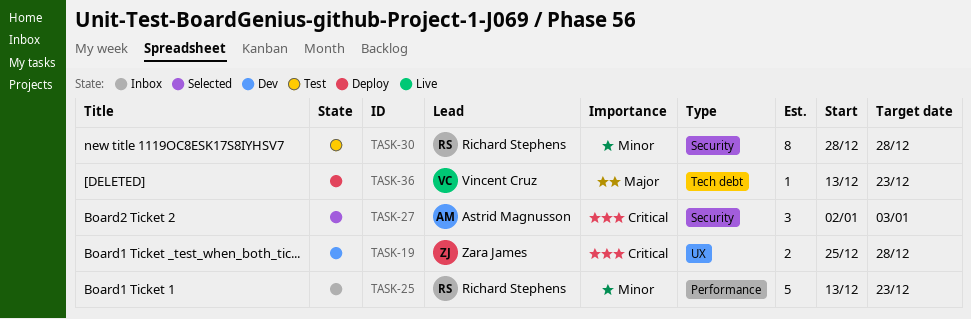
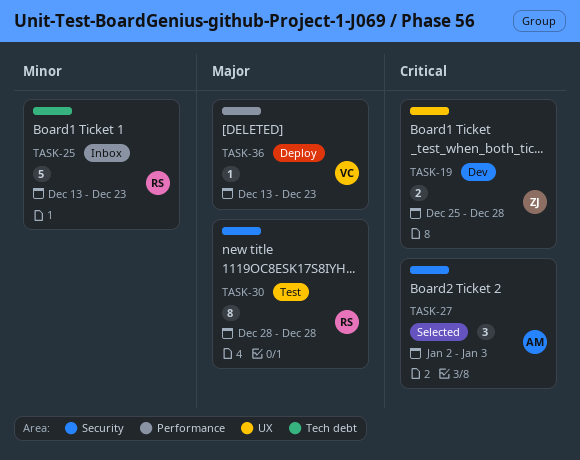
TASK-25, label: Performance -> Tech debt
TASK-30, priority: Minor -> Major
TASK-36, label: Tech debt -> Performance

